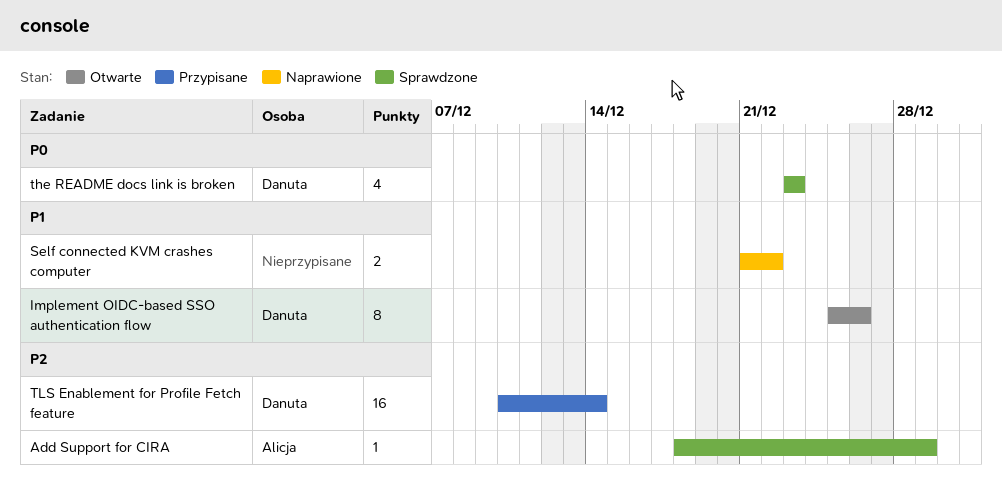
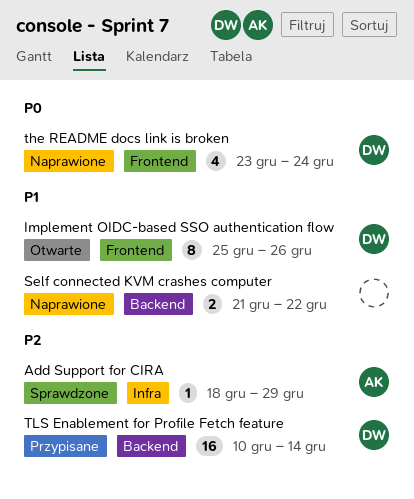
the README docs link is broken, status: Sprawdzone -> Naprawione
the README docs link is broken, due: Dec 23 -> Dec 24

